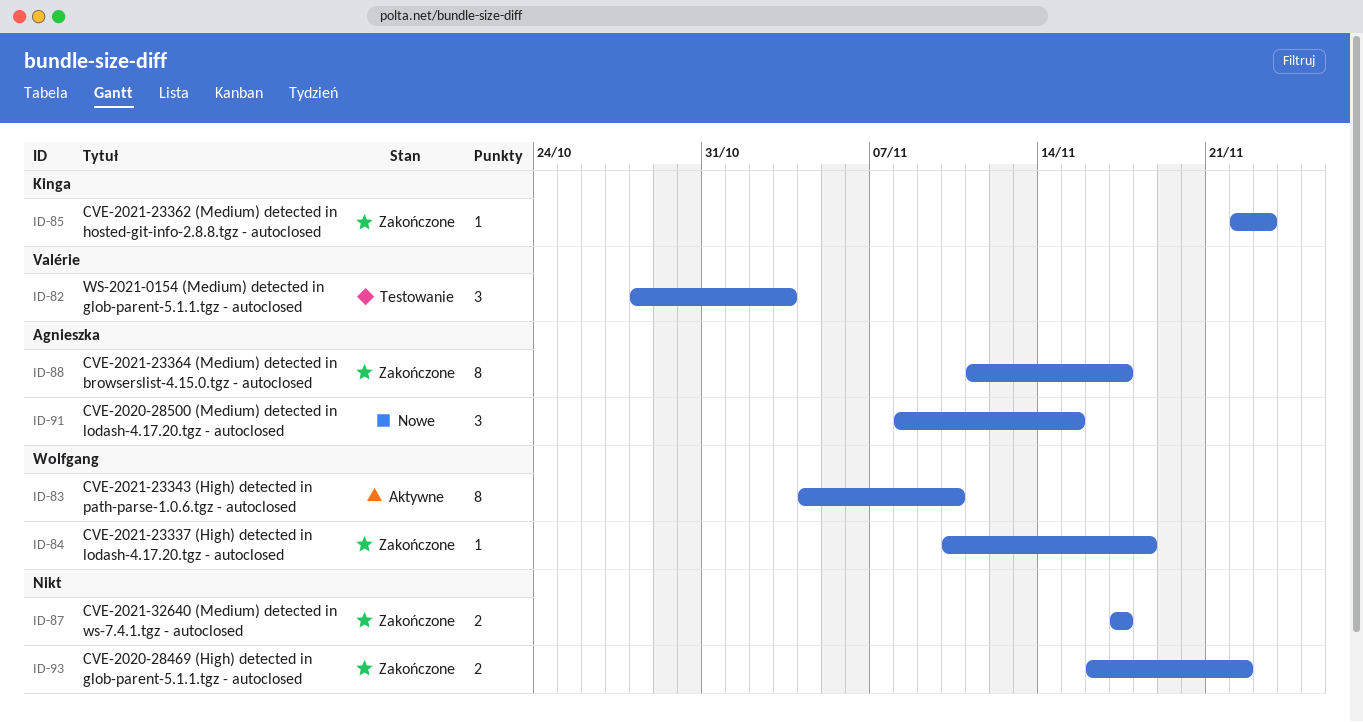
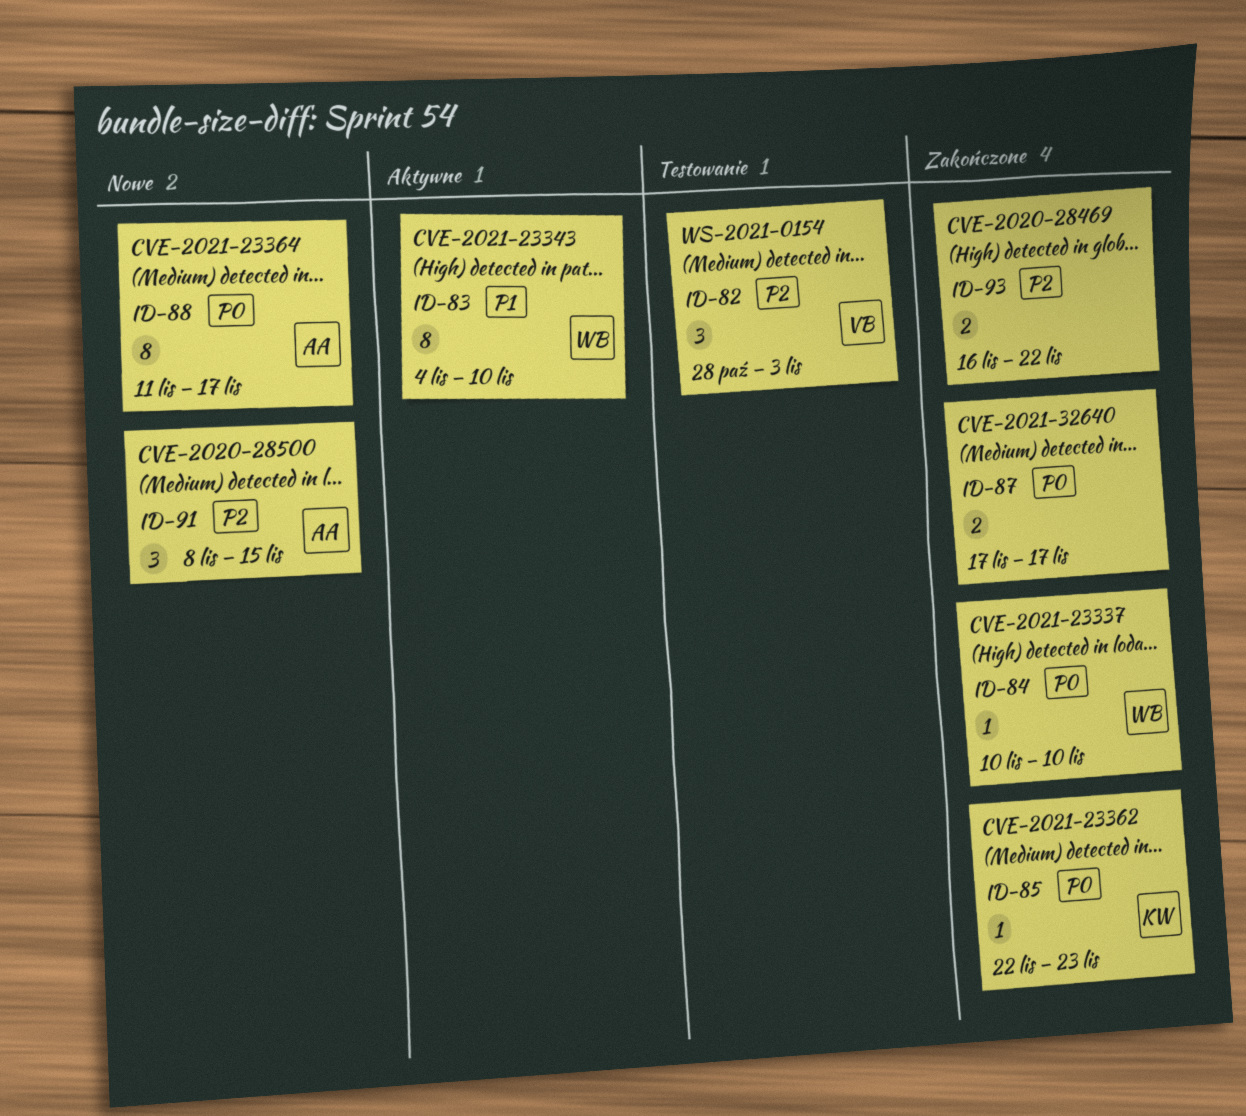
ID-84, due: Nov 18 -> Nov 10
ID-88, status: Zakończone -> Nowe

